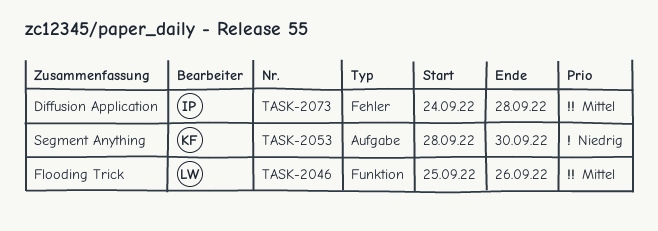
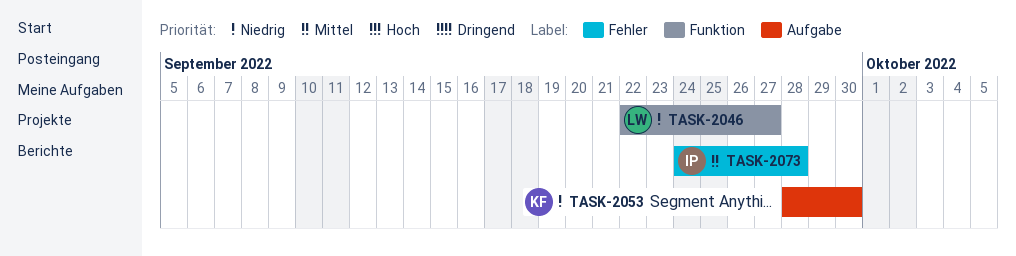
TASK-2046, priority: Mittel -> Niedrig
TASK-2046, start: Sep 25 -> Sep 22
TASK-2046, due: Sep 26 -> Sep 27

